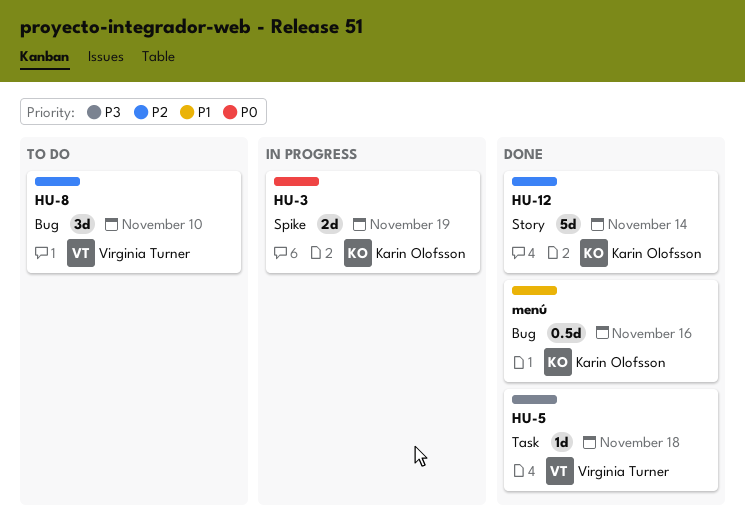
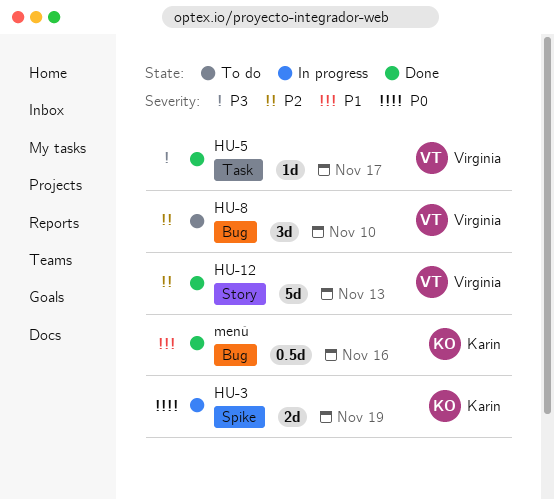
HU-12, owner: Karin Olofsson -> Virginia Turner
HU-12, due: Nov 14 -> Nov 13
HU-5, due: Nov 18 -> Nov 17

